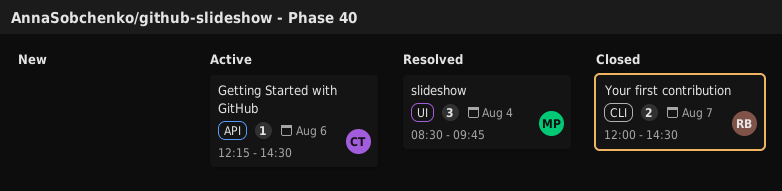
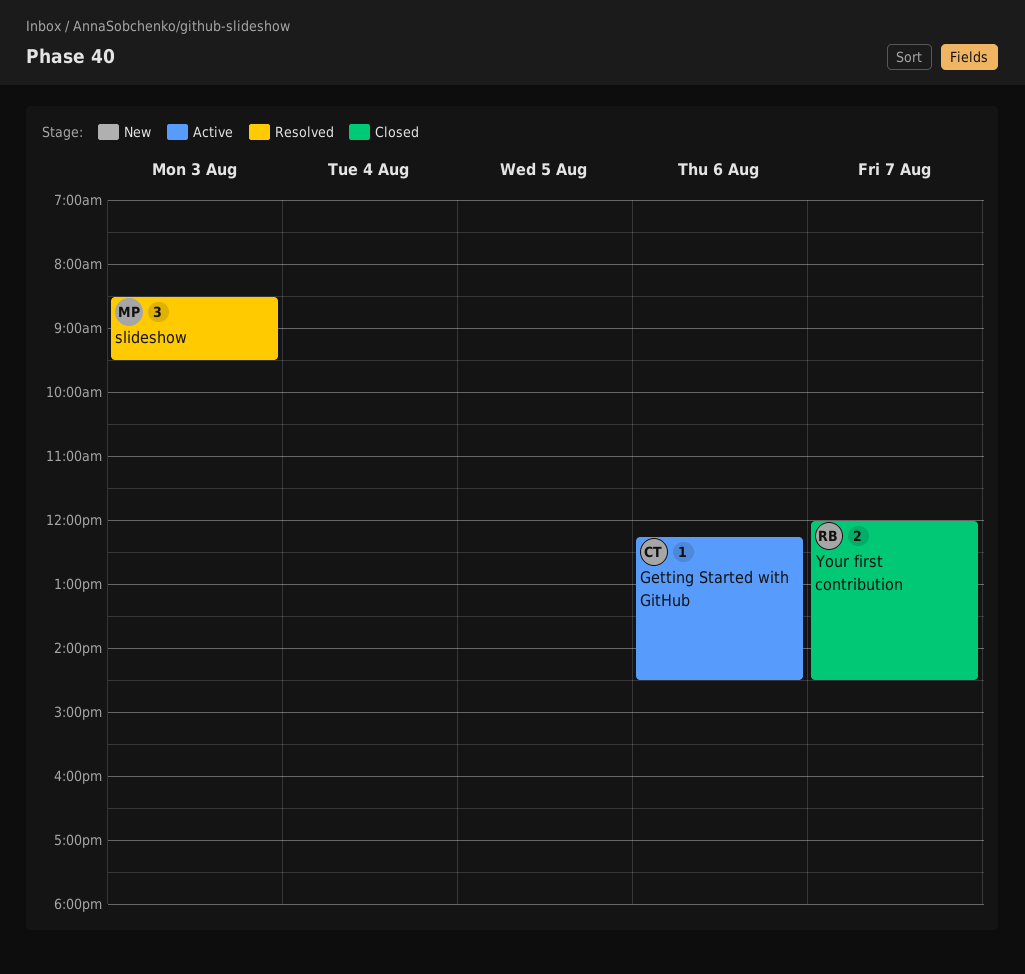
slideshow, day: Aug 4 -> Aug 3
slideshow, ends: 09:45 -> 09:30

